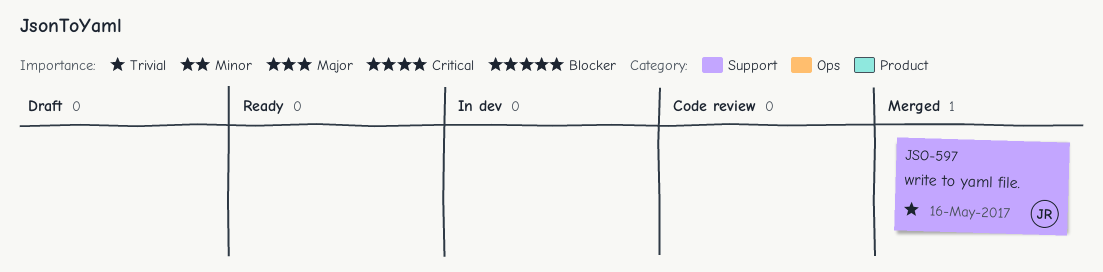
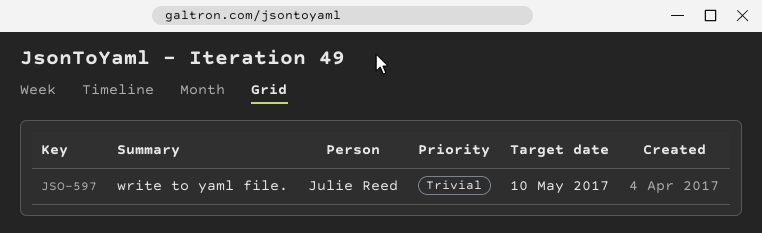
JSO-597, due: May 16 -> May 10

